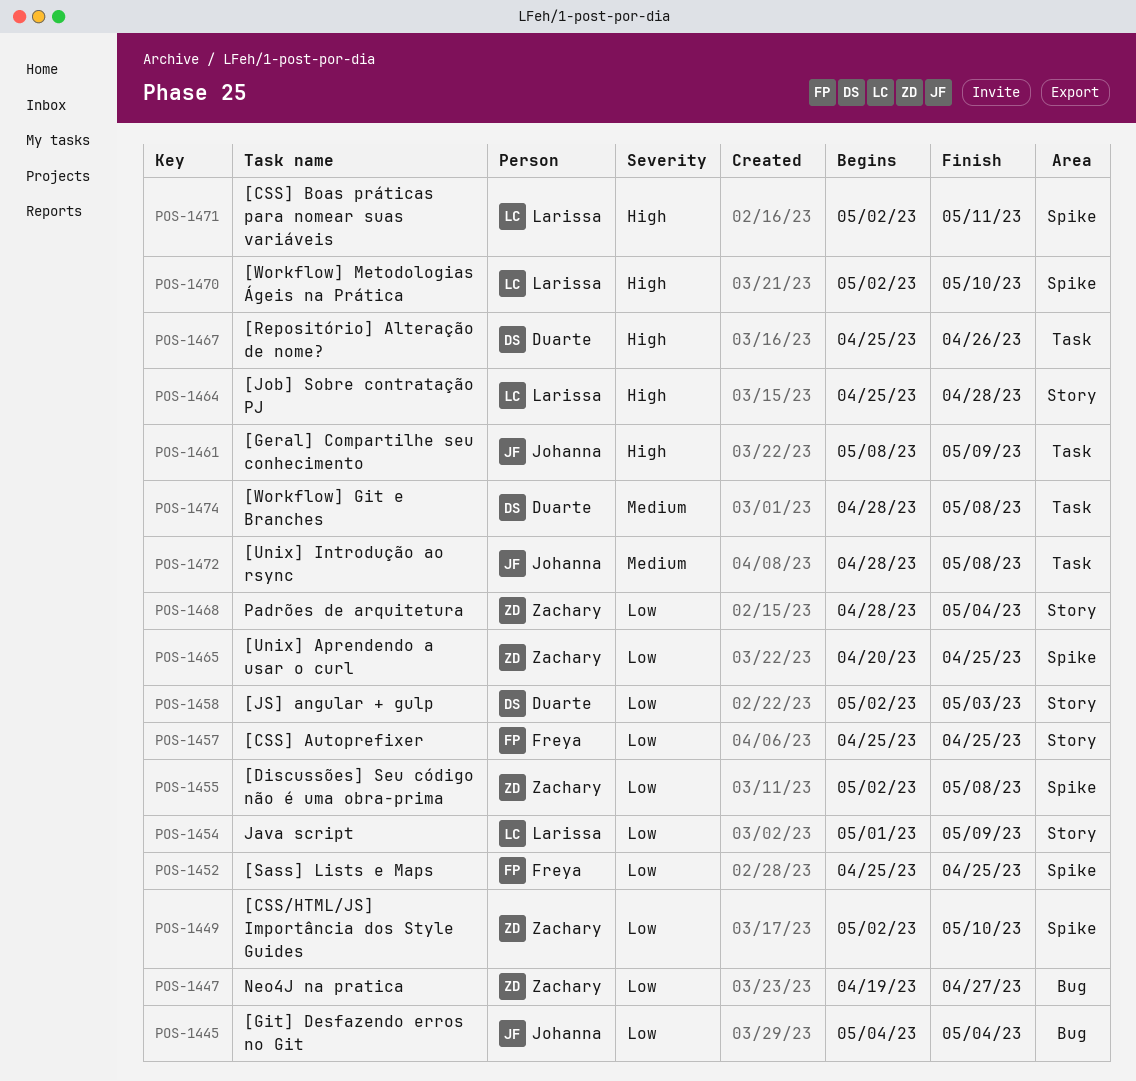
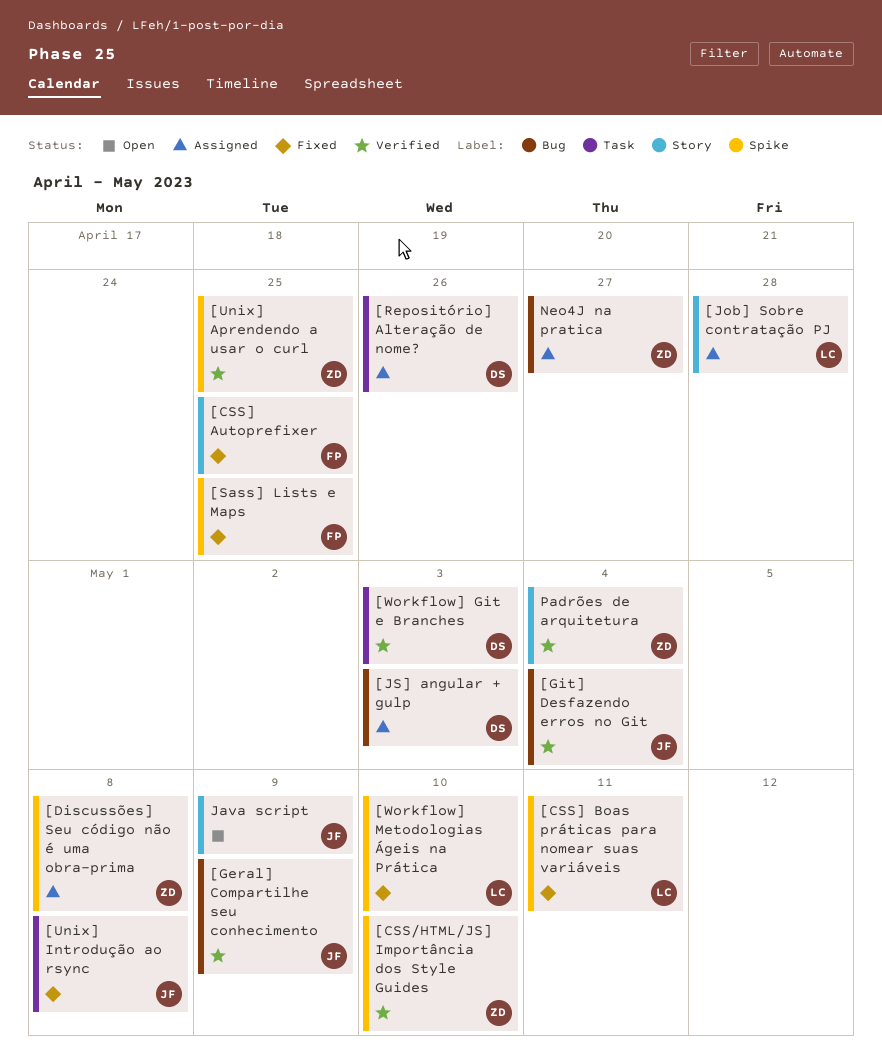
[Geral] Compartilhe seu conhecimento, label: Task -> Bug
[JS] angular + gulp, label: Story -> Bug
[Workflow] Git e Branches, due: May 8 -> May 3
Java script, owner: Larissa -> Johanna

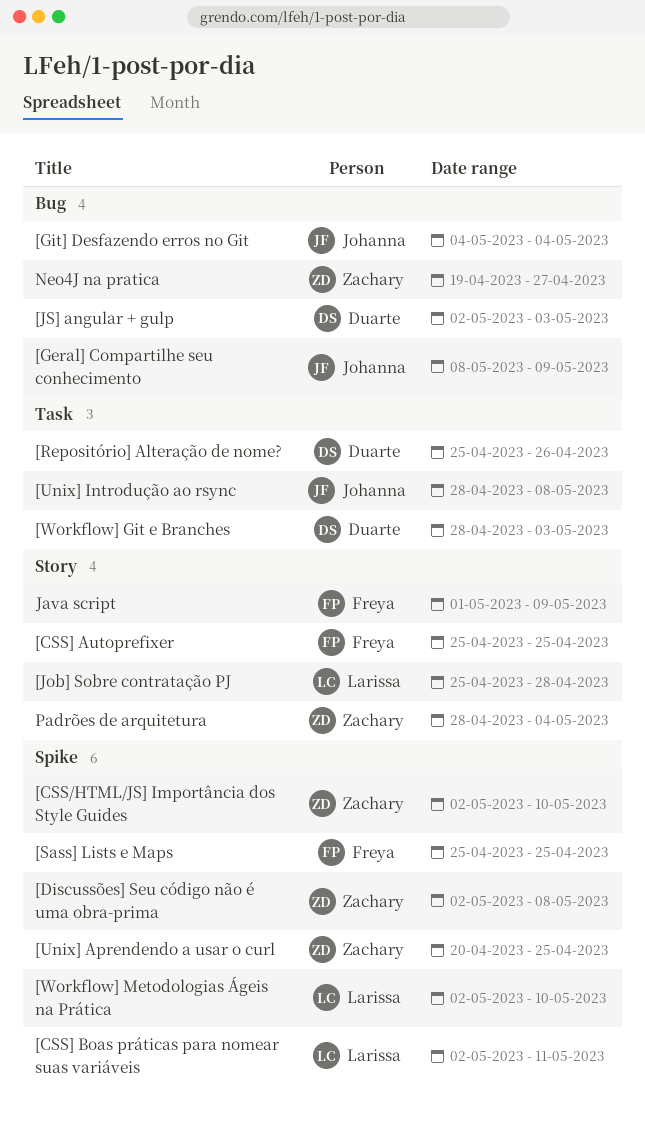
Java script, owner: Johanna -> Freya

